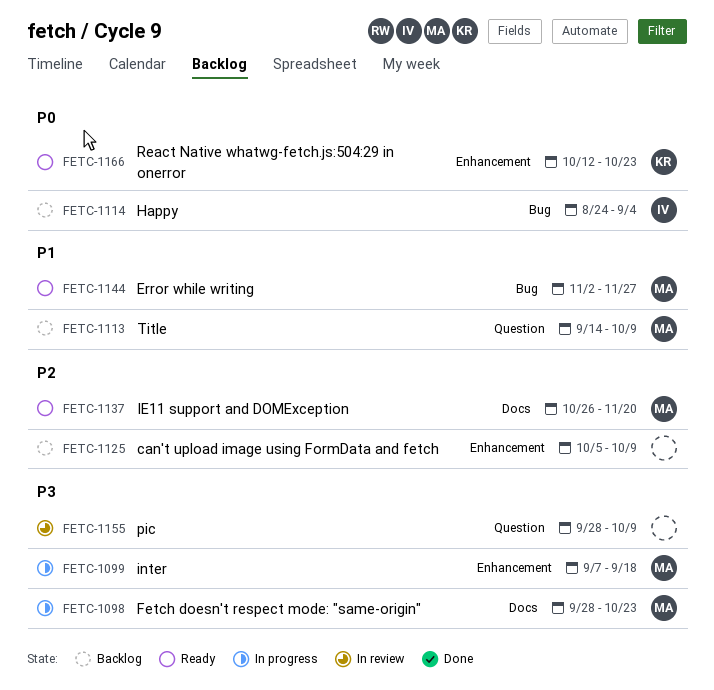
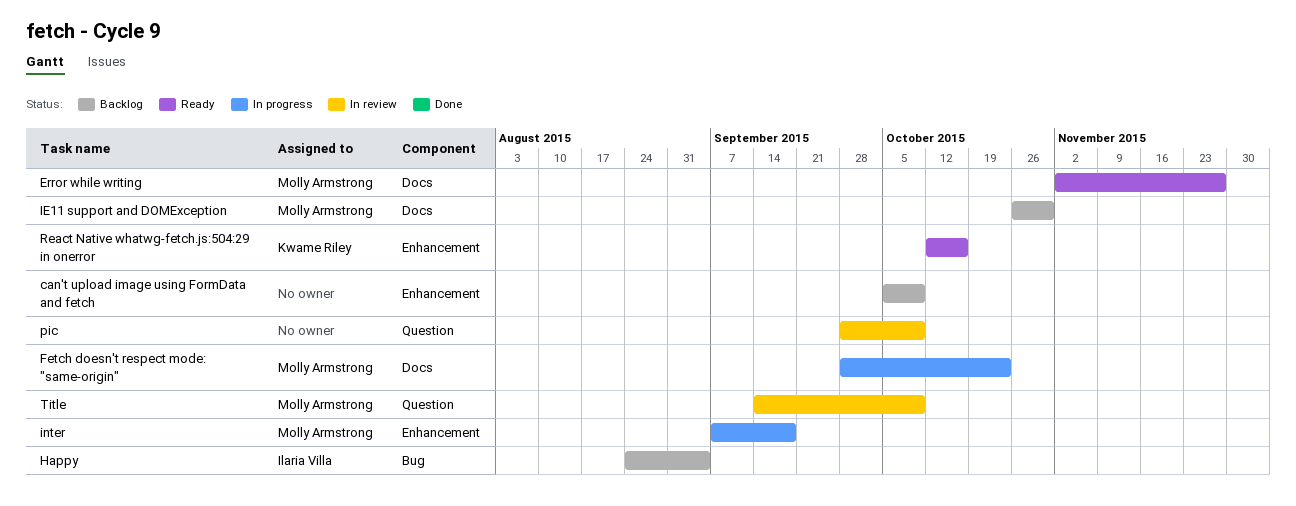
Error while writing, label: Bug -> Docs
IE11 support and DOMException, status: Ready -> Backlog
IE11 support and DOMException, due: Nov 20 -> Oct 30
React Native whatwg-fetch.js:504:29 in onerror, due: Oct 23 -> Oct 16
Title, status: Backlog -> In review

